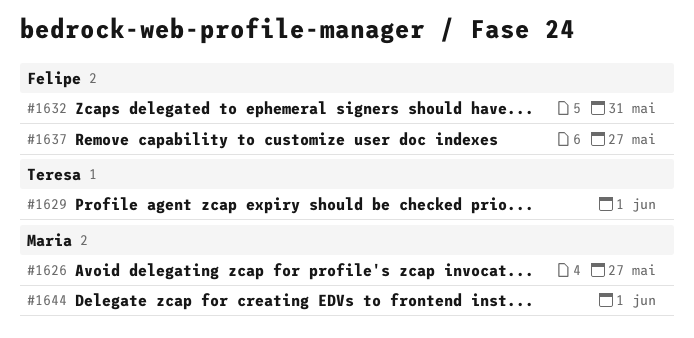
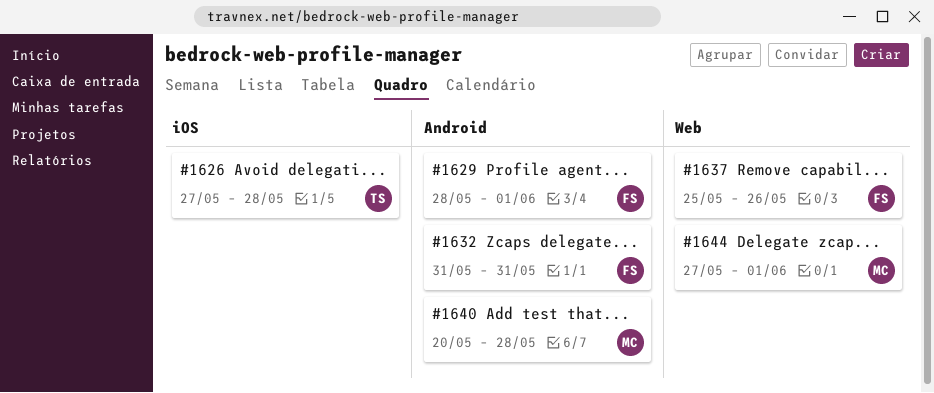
#1626, owner: Maria -> Teresa
#1626, due: May 27 -> May 28
#1629, owner: Teresa -> Felipe
#1637, due: May 27 -> May 26
#1640: none -> present

